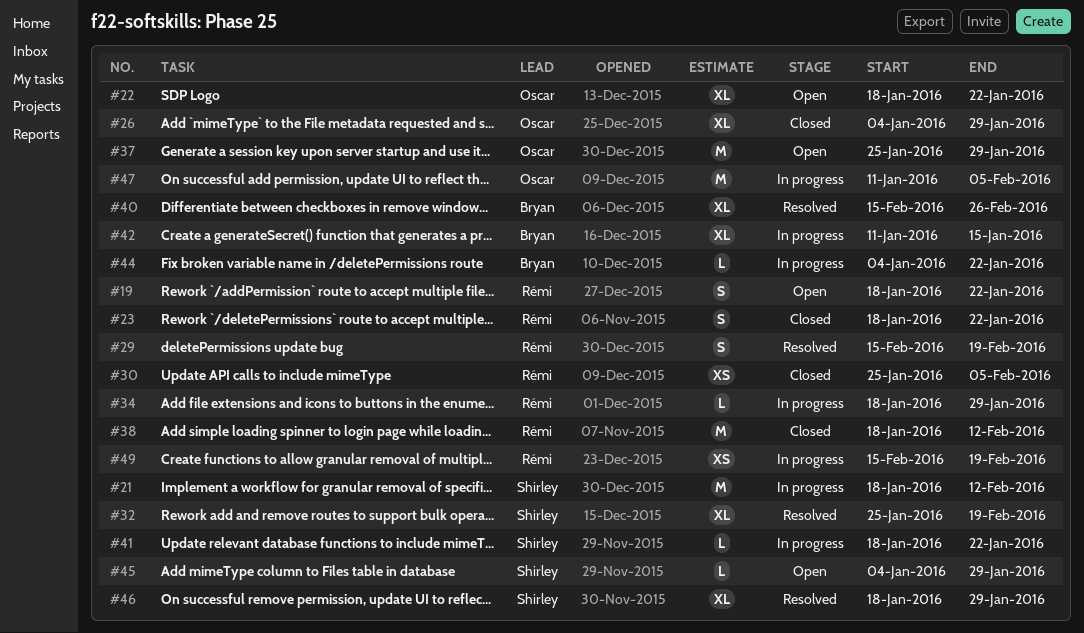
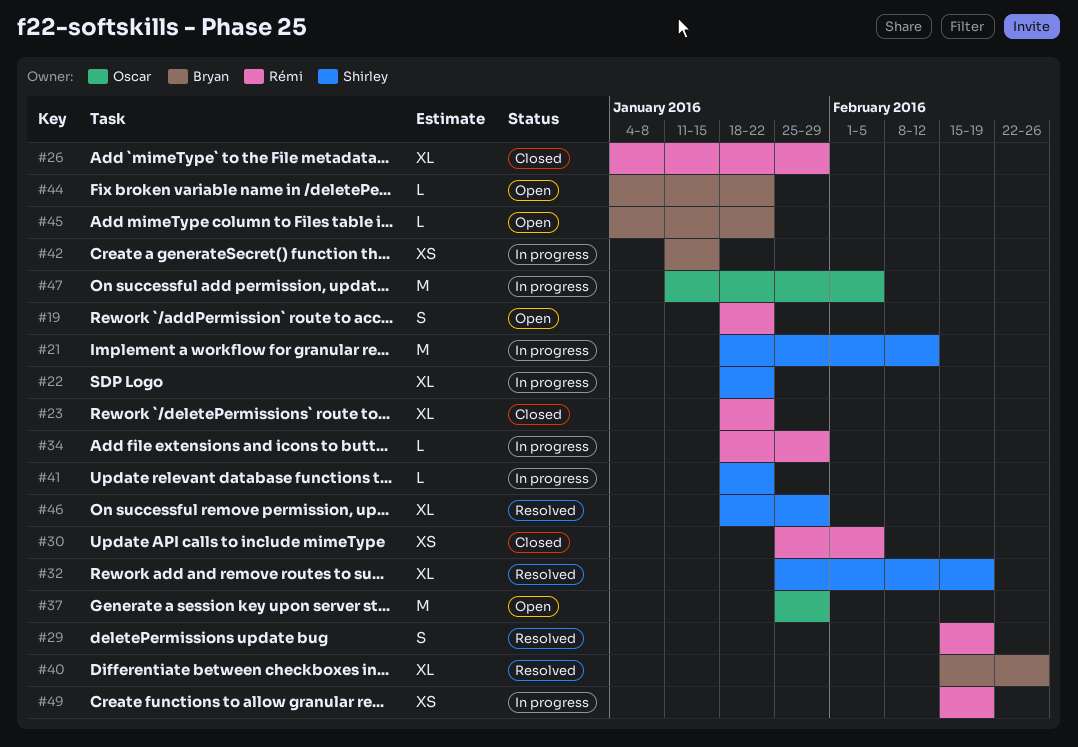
#22, status: Open -> In progress
#22, owner: Oscar -> Shirley
#23, estimate: S -> XL
#26, owner: Oscar -> Rémi
#38: present -> none
#42, estimate: XL -> XS
#44, status: In progress -> Open
#45, owner: Shirley -> Bryan
#45, due: Jan 29 -> Jan 22

